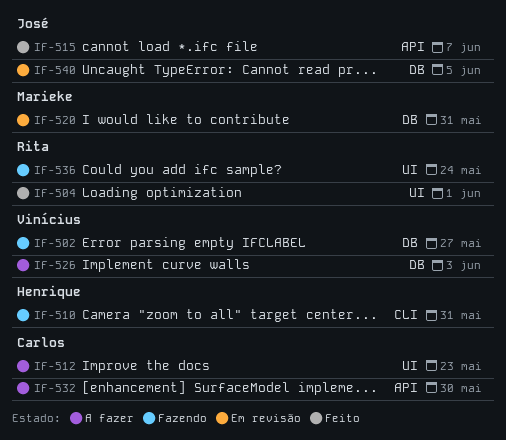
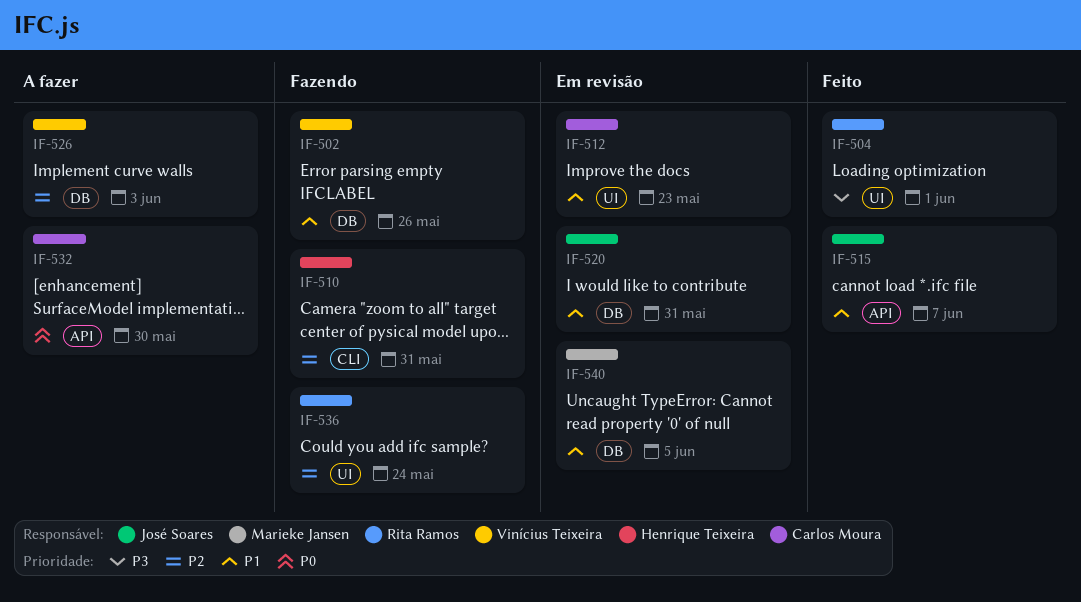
IF-502, due: May 27 -> May 26
IF-512, status: A fazer -> Em revisão
IF-520, owner: Marieke Jansen -> José Soares
IF-540, owner: José Soares -> Marieke Jansen

